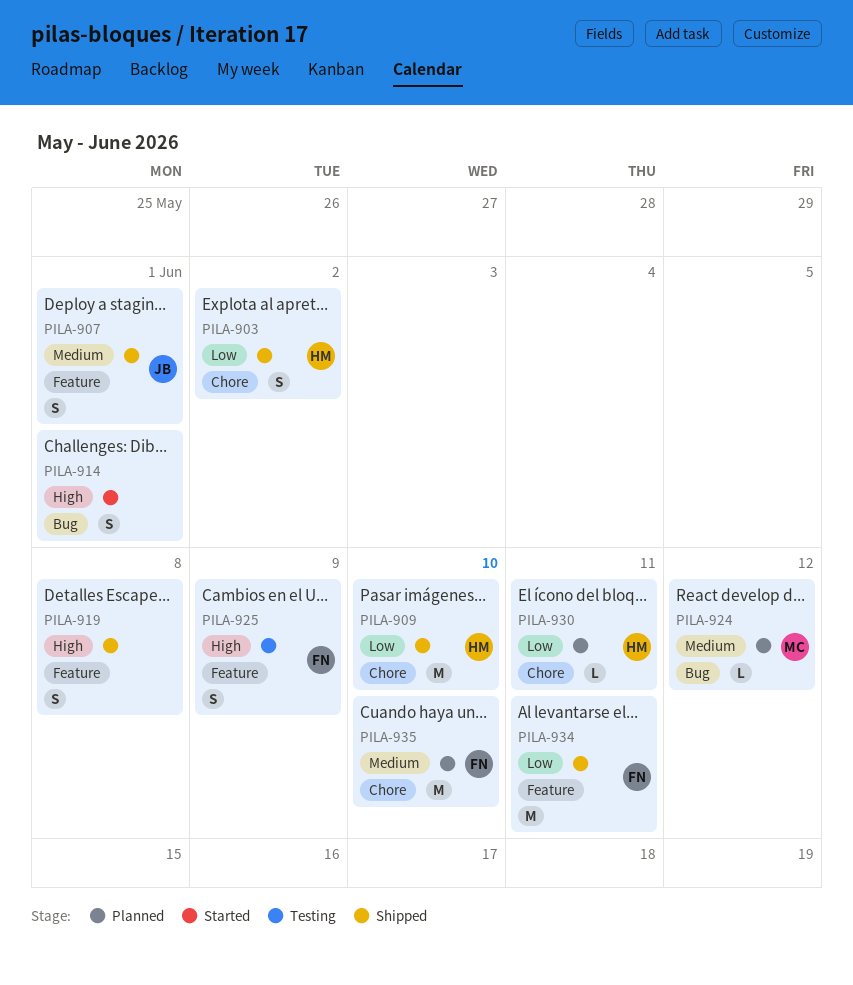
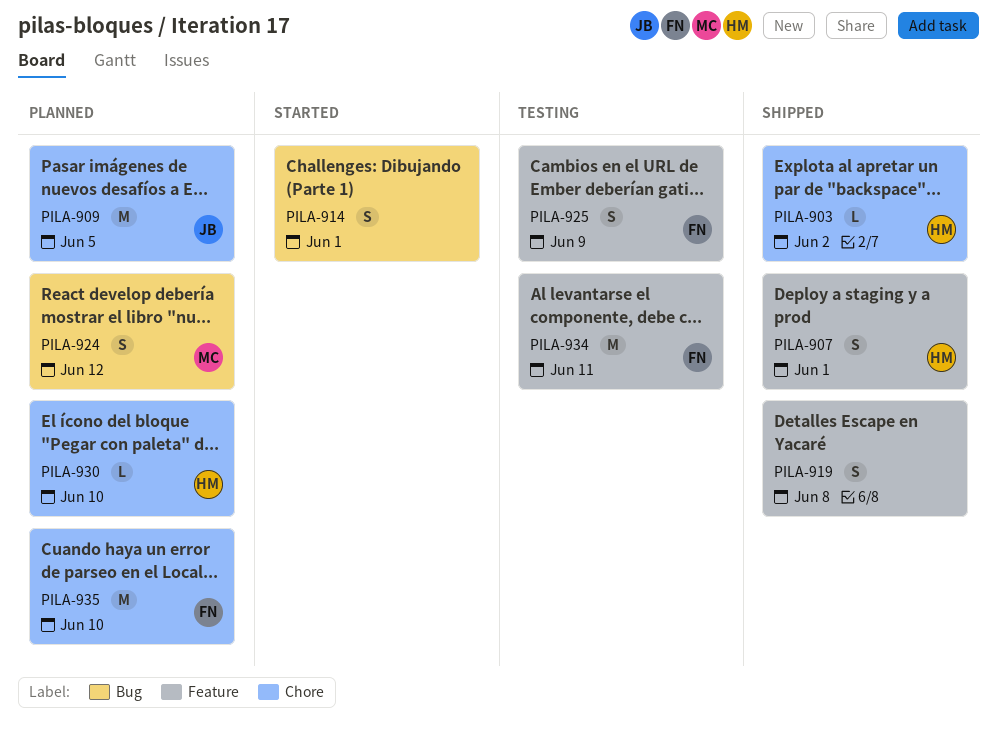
PILA-903, estimate: S -> L
PILA-907, owner: JB -> HM
PILA-909, status: Shipped -> Planned
PILA-909, owner: HM -> JB
PILA-909, due: Jun 10 -> Jun 5
PILA-924, estimate: L -> S
PILA-930, due: Jun 11 -> Jun 10
PILA-934, status: Shipped -> Testing

